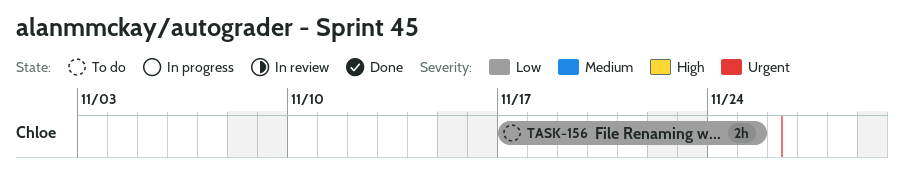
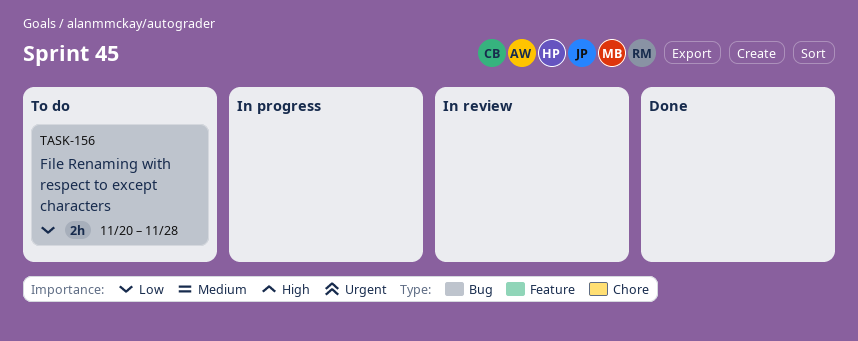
TASK-156, start: Nov 17 -> Nov 20
TASK-156, due: Nov 25 -> Nov 28

